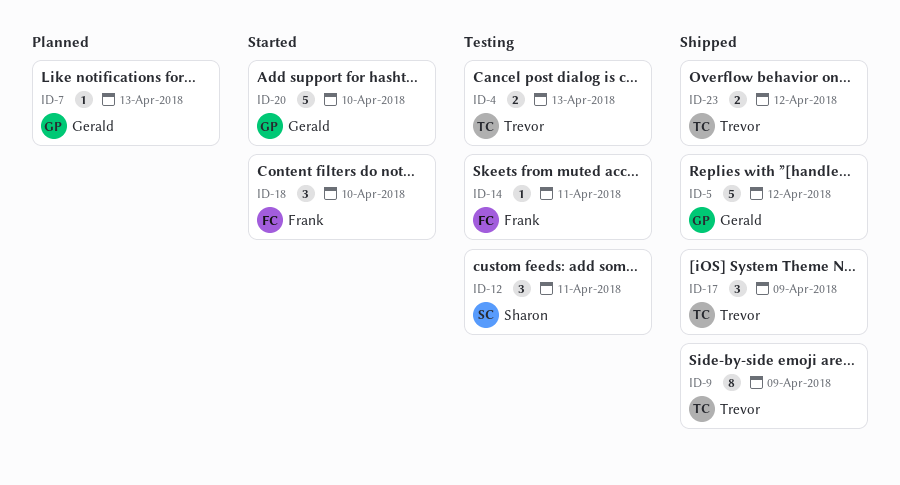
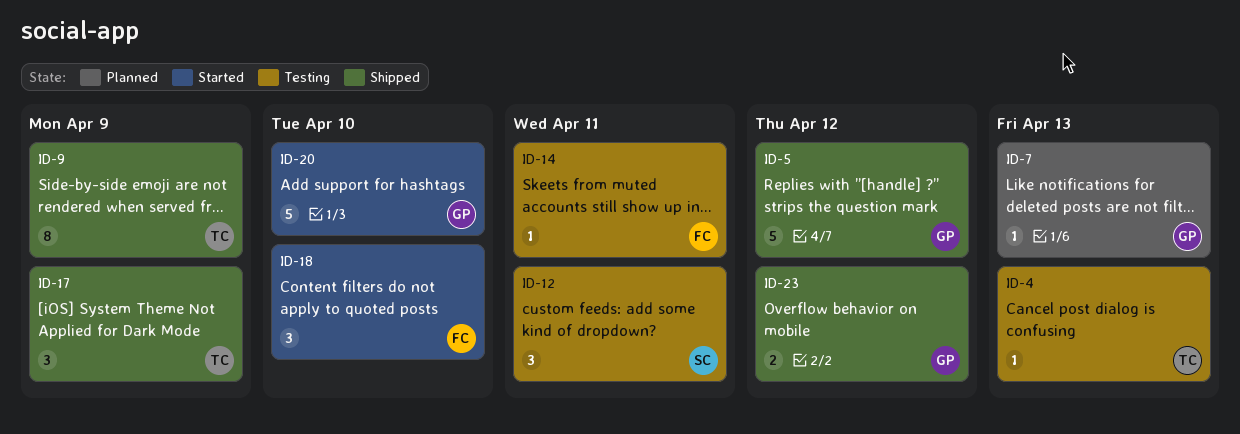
ID-4, estimate: 2 -> 1
ID-23, owner: Trevor -> Gerald

